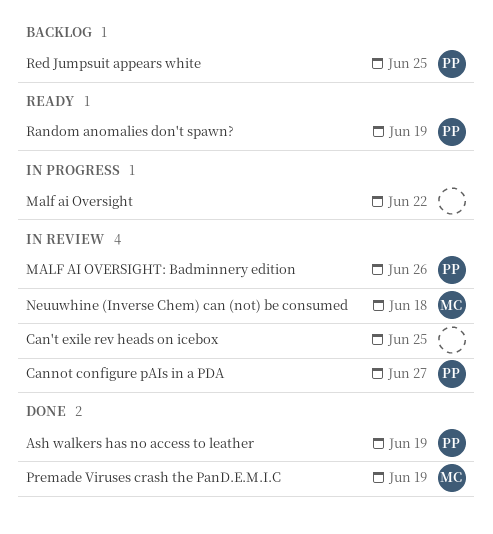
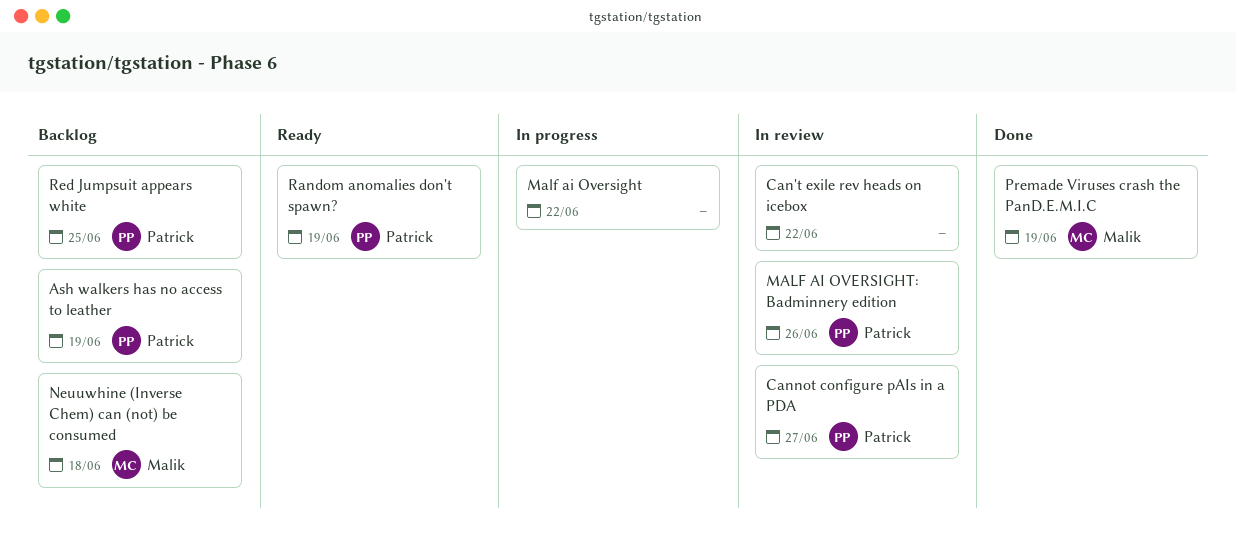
Ash walkers has no access to leather, status: Done -> Backlog
Can't exile rev heads on icebox, due: Jun 25 -> Jun 22
Neuuwhine (Inverse Chem) can (not) be consumed, status: In review -> Backlog

